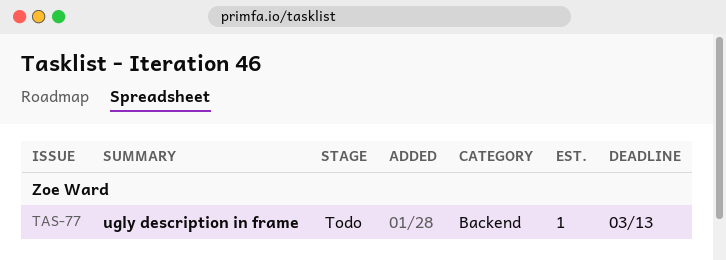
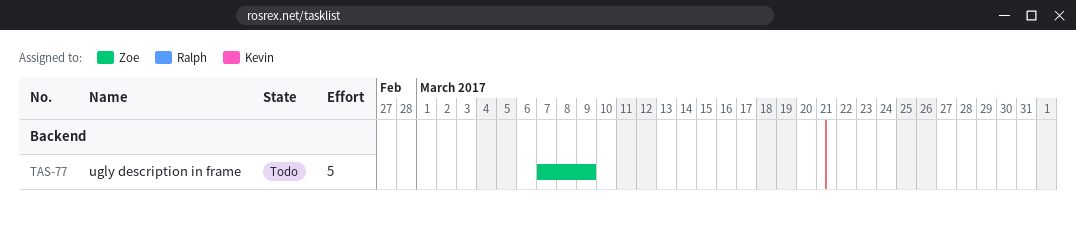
TAS-77, estimate: 1 -> 5
TAS-77, due: Mar 13 -> Mar 9

